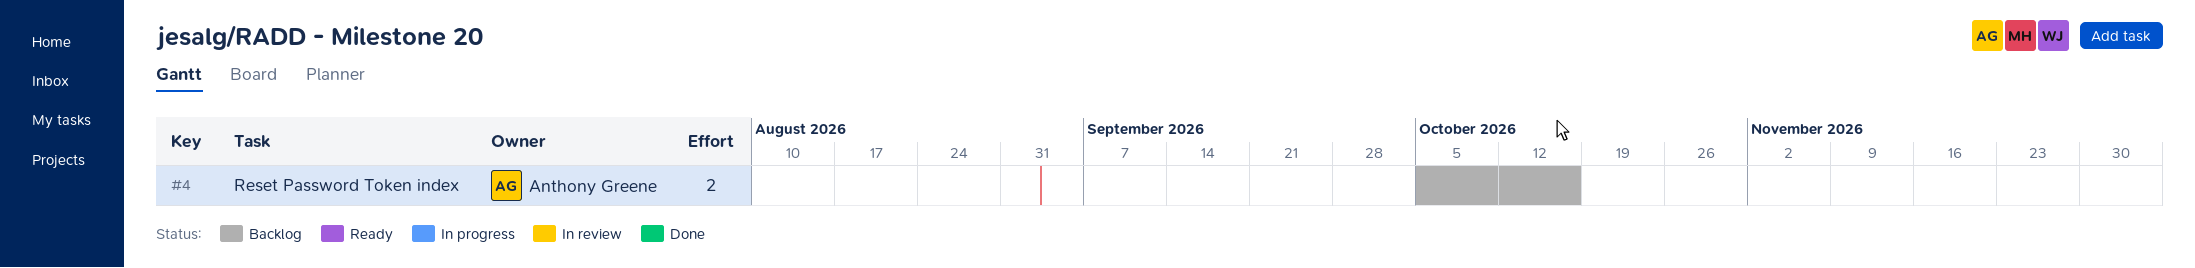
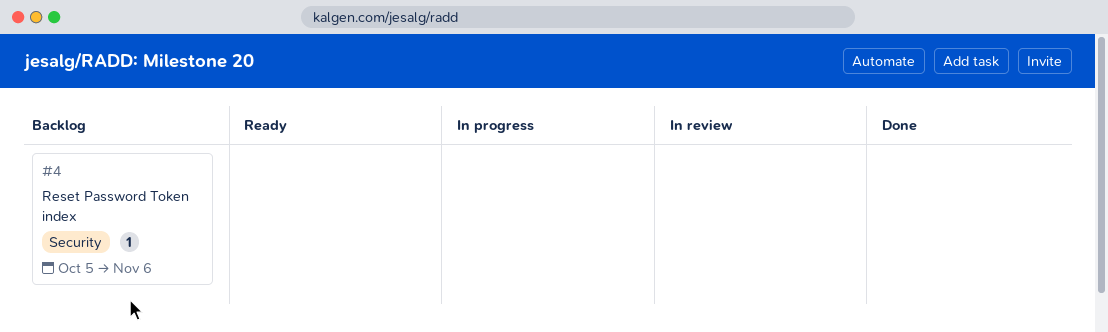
#4, estimate: 2 -> 1
#4, due: Oct 16 -> Nov 6

